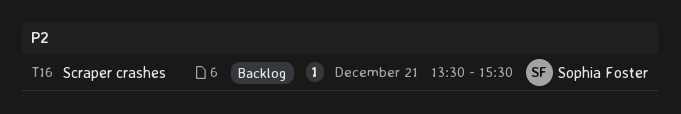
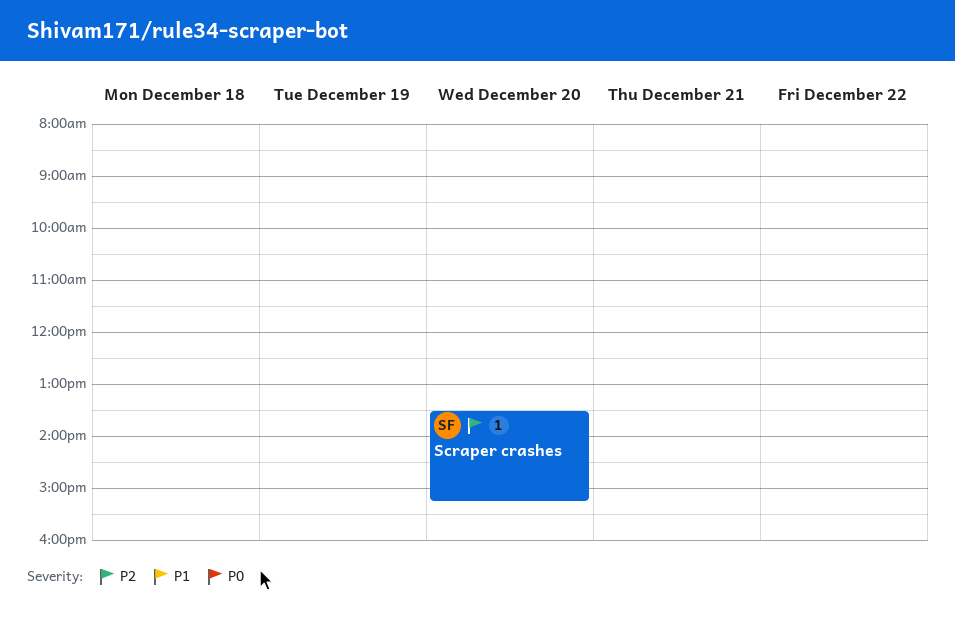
Scraper crashes, day: Dec 21 -> Dec 20
Scraper crashes, ends: 15:30 -> 15:15

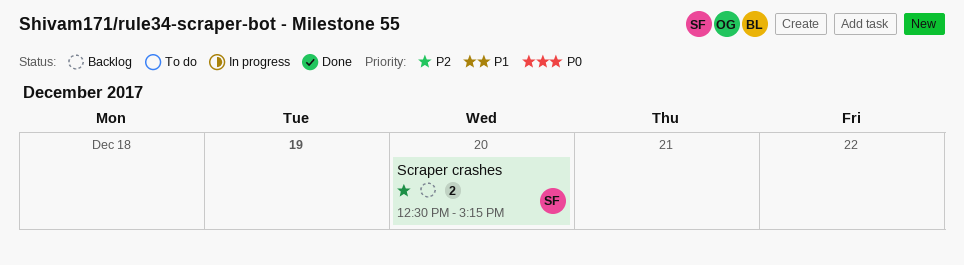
Scraper crashes, estimate: 1 -> 2
Scraper crashes, begins: 13:30 -> 12:30

